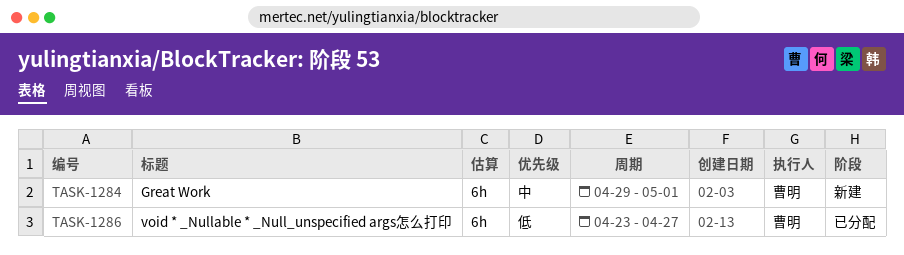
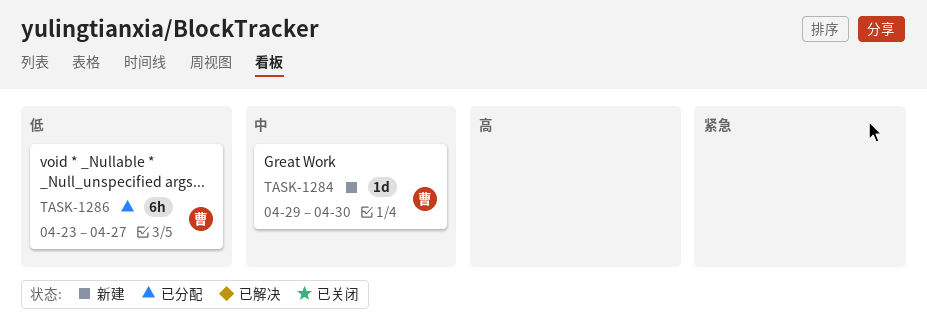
TASK-1284, estimate: 6h -> 1d
TASK-1284, due: May 1 -> Apr 30

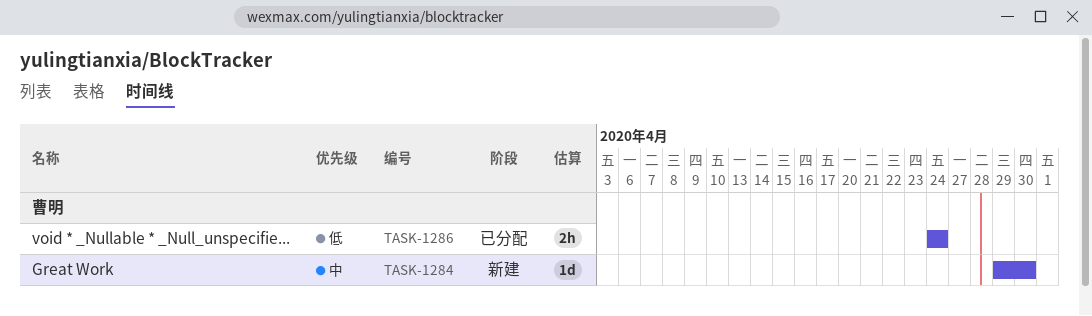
TASK-1286, estimate: 6h -> 2h
TASK-1286, start: Apr 23 -> Apr 24
TASK-1286, due: Apr 27 -> Apr 24

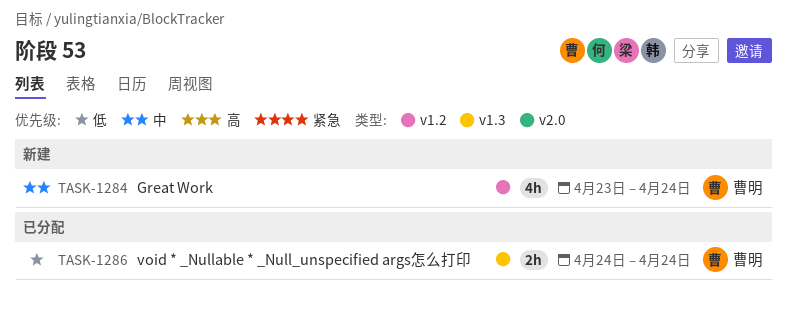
TASK-1284, estimate: 1d -> 4h
TASK-1284, start: Apr 29 -> Apr 23
TASK-1284, due: Apr 30 -> Apr 24

